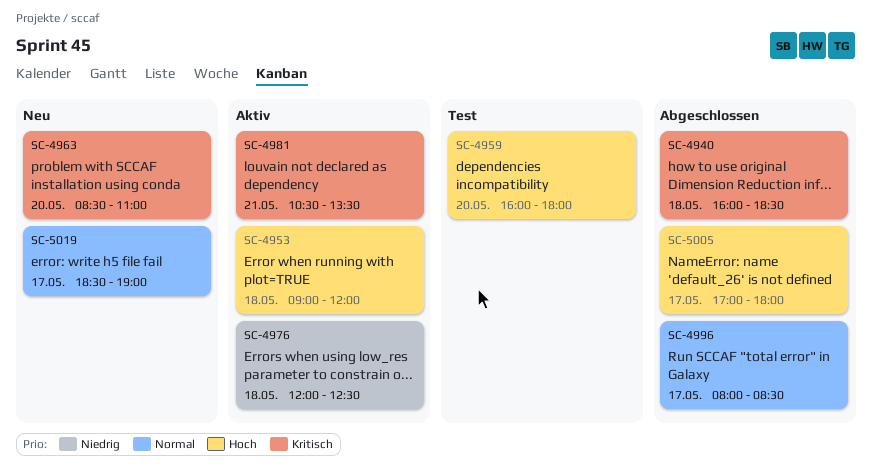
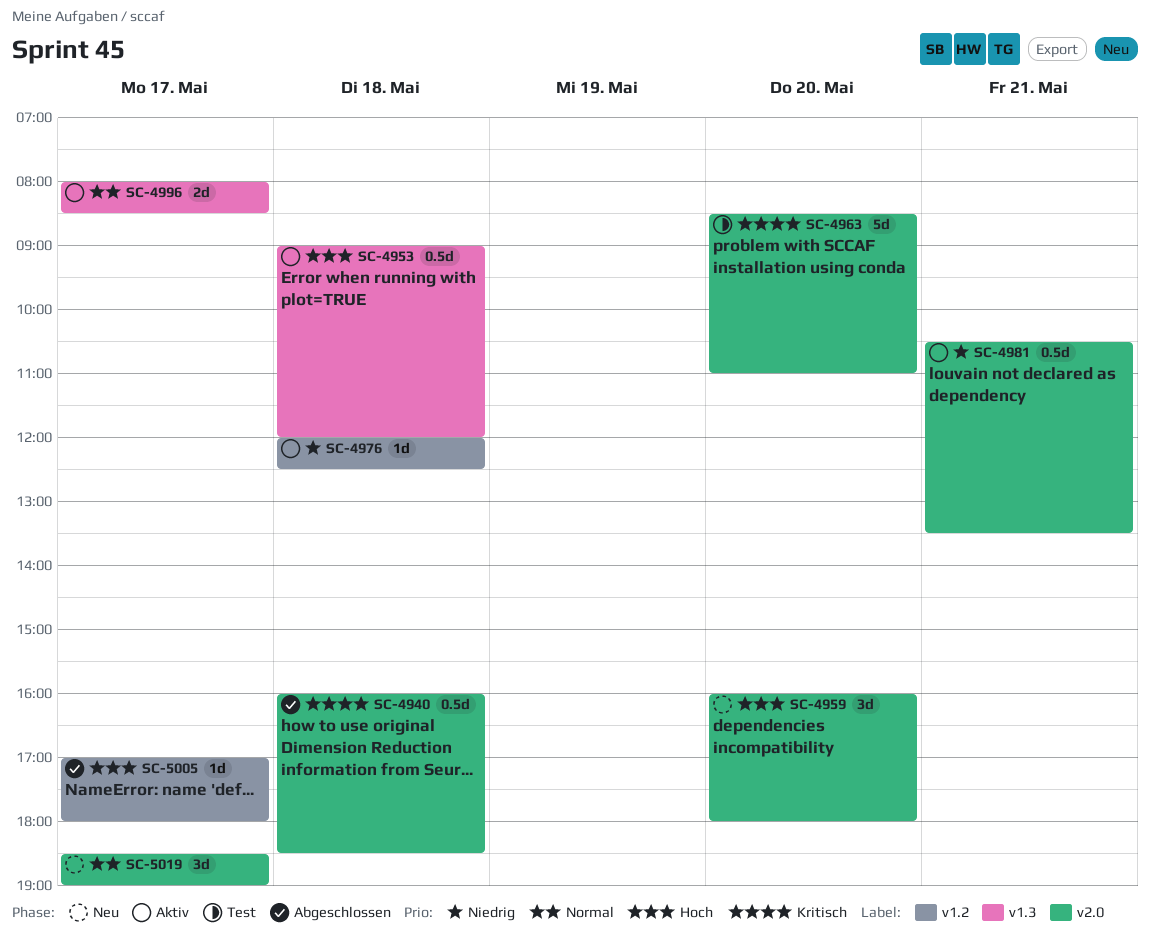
SC-4959, status: Test -> Neu
SC-4963, status: Neu -> Test
SC-4981, priority: Kritisch -> Niedrig
SC-4996, status: Abgeschlossen -> Aktiv

